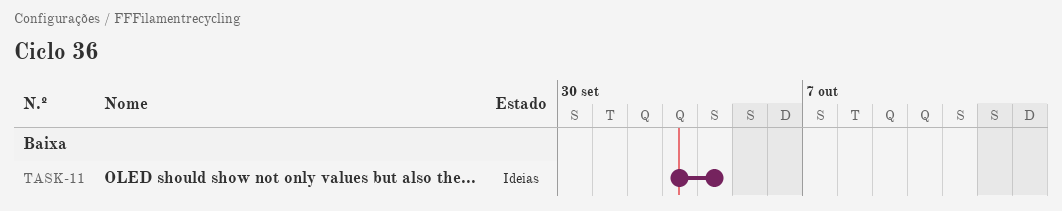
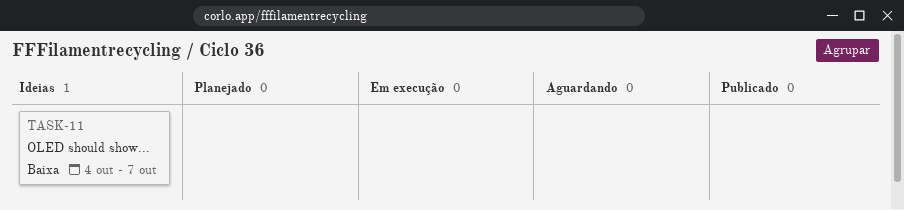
TASK-11, start: Oct 3 -> Oct 4
TASK-11, due: Oct 4 -> Oct 7

